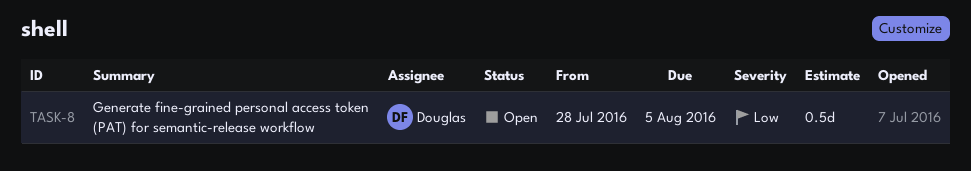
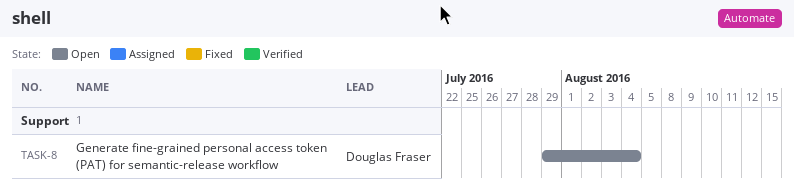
TASK-8, start: Jul 28 -> Jul 29
TASK-8, due: Aug 5 -> Aug 4

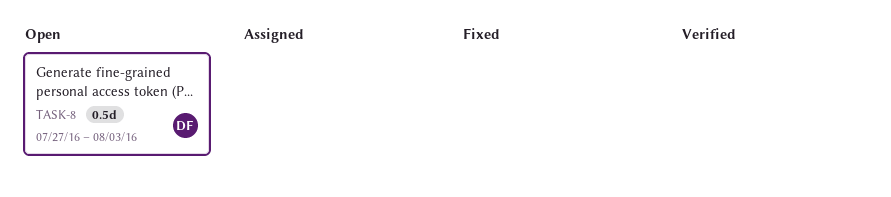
TASK-8, start: Jul 29 -> Jul 27
TASK-8, due: Aug 4 -> Aug 3

